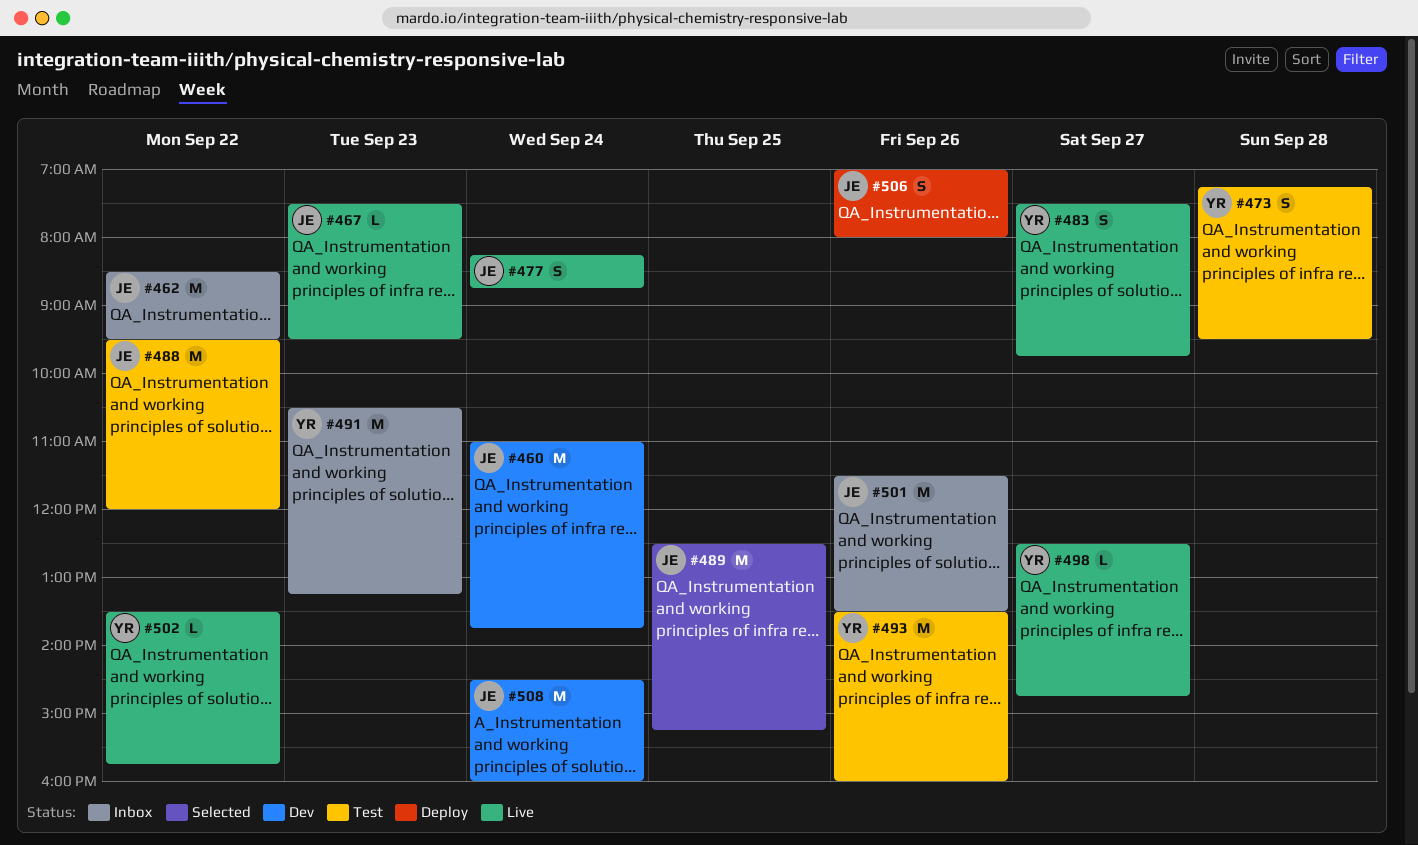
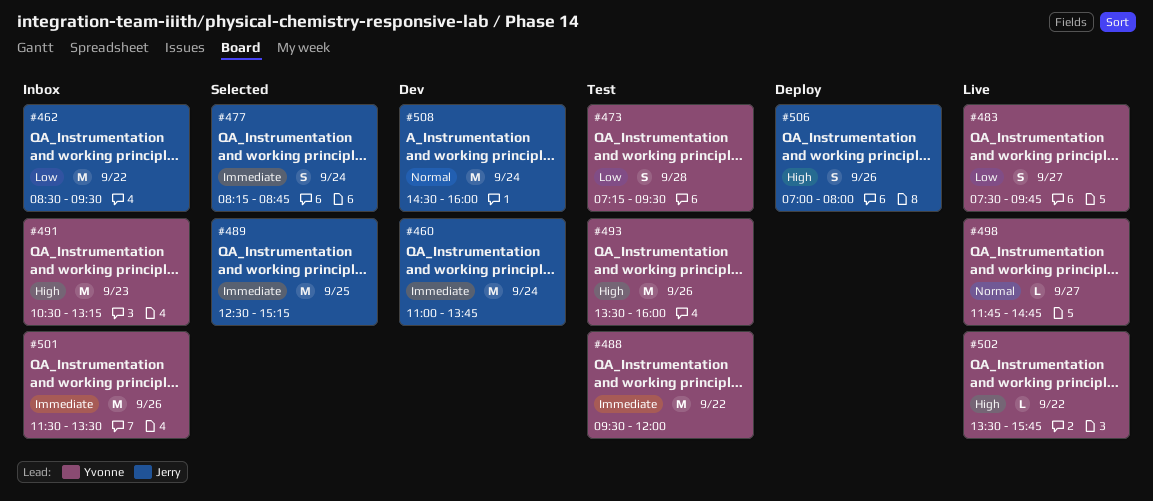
#467: present -> none
#477, status: Live -> Selected
#488, owner: Jerry -> Yvonne
#498, begins: 12:30 -> 11:45
#501, owner: Jerry -> Yvonne

